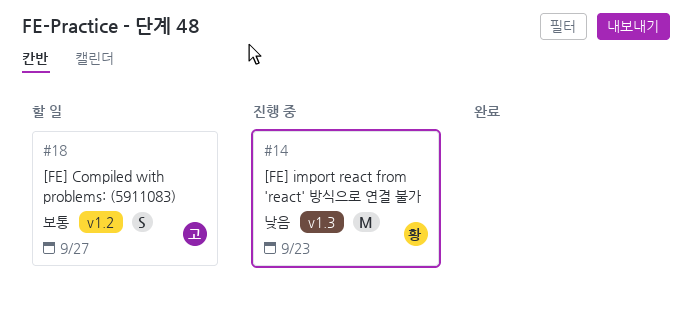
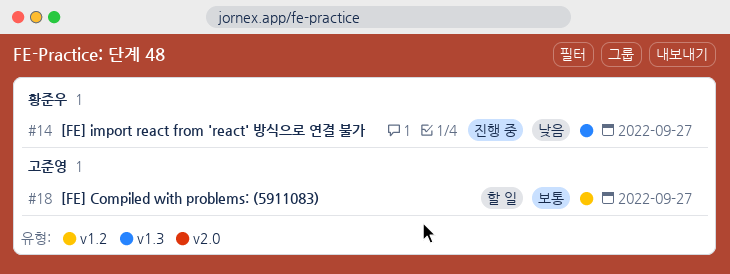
#14, due: Sep 23 -> Sep 27

